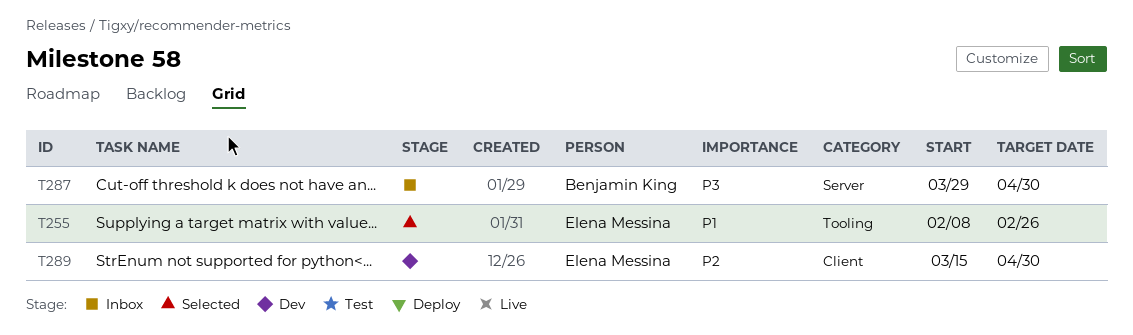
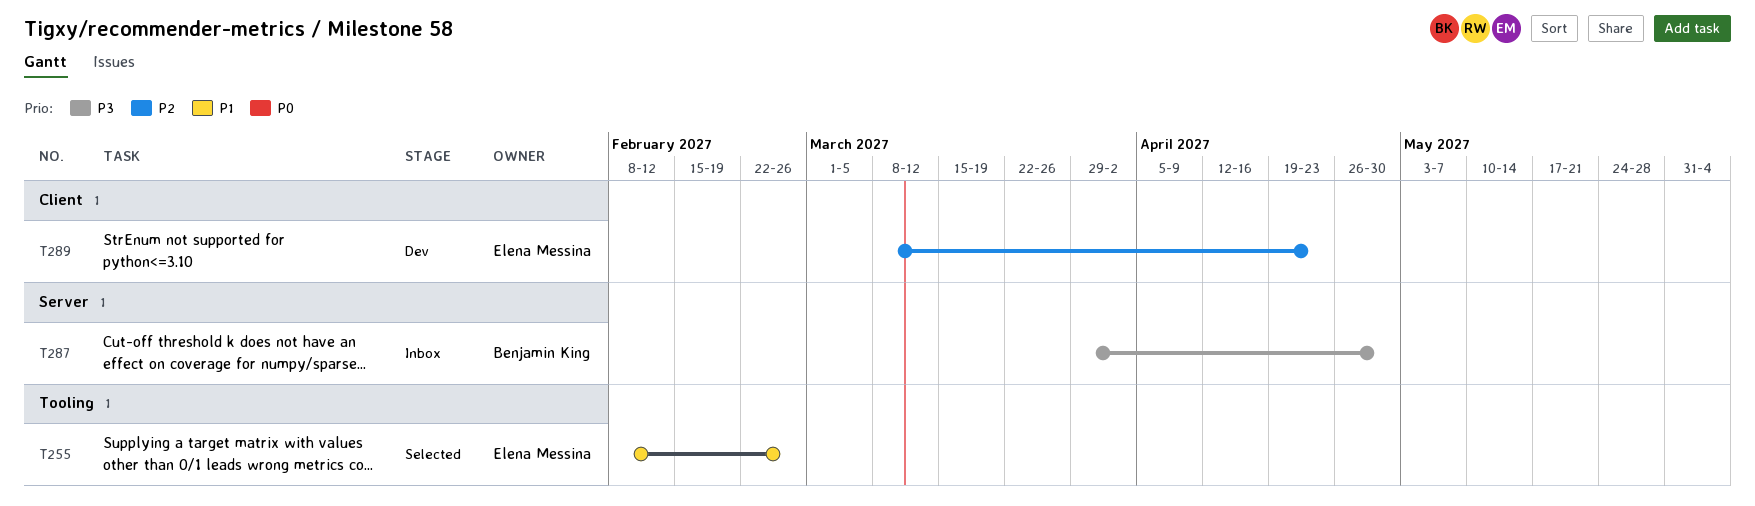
T289, start: Mar 15 -> Mar 8
T289, due: Apr 30 -> Apr 23

